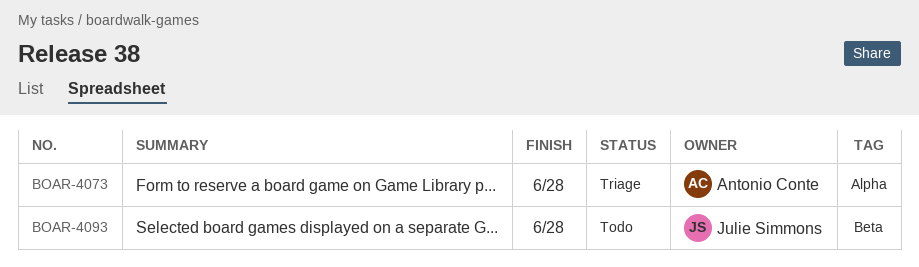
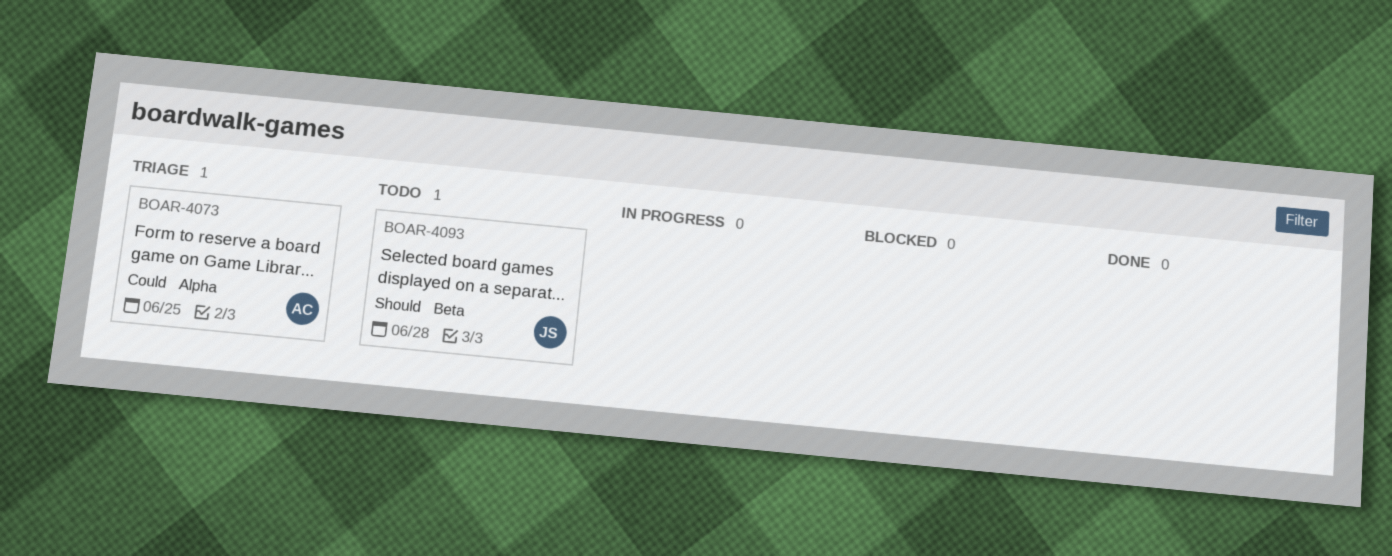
BOAR-4073, due: Jun 28 -> Jun 25

